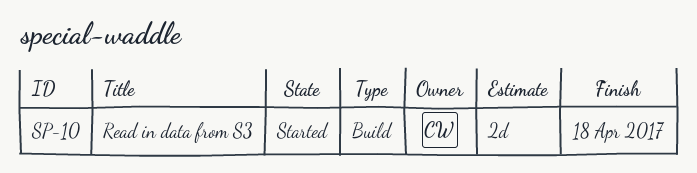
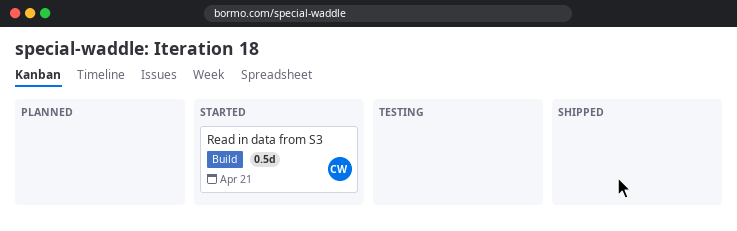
Read in data from S3, estimate: 2d -> 0.5d
Read in data from S3, due: Apr 18 -> Apr 21

